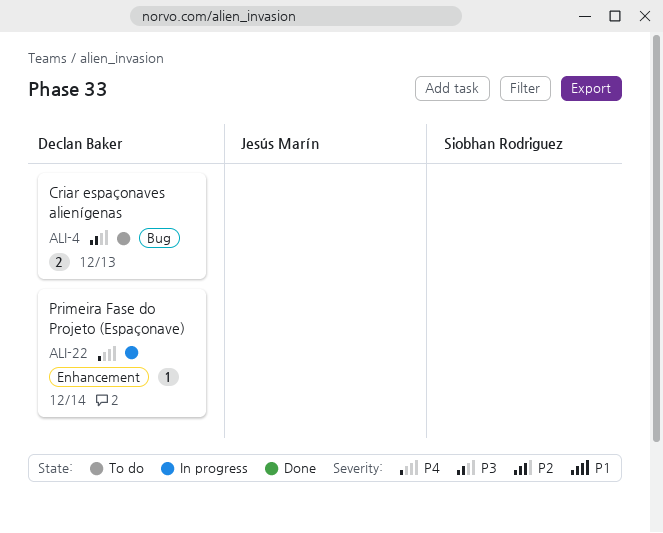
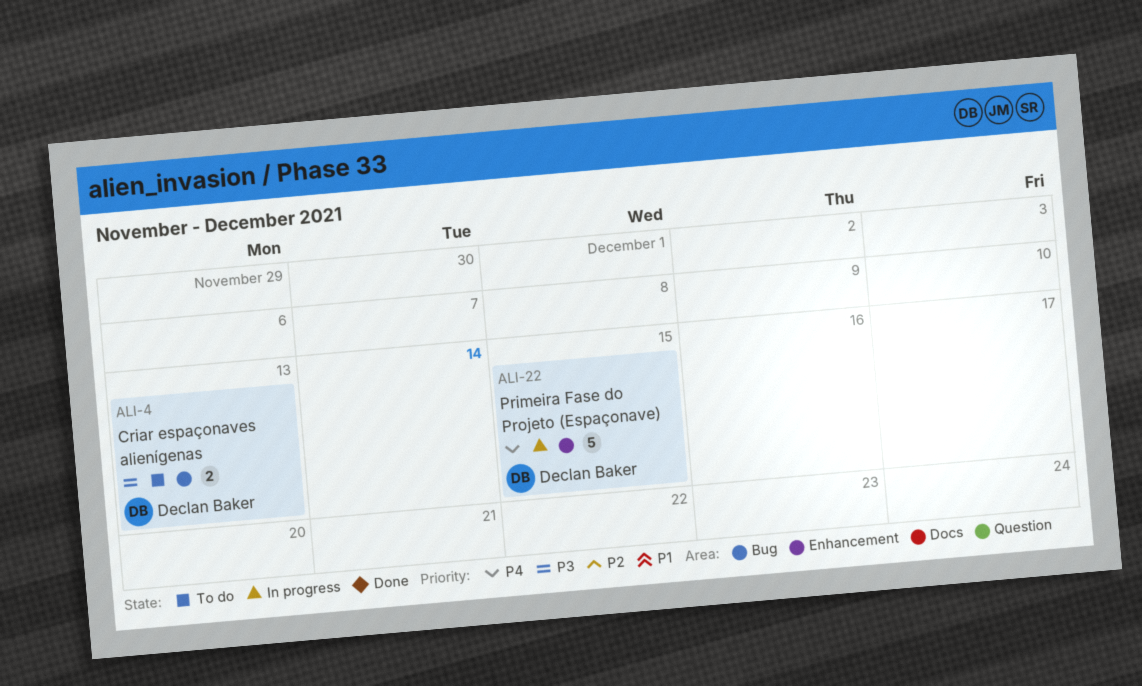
ALI-22, estimate: 1 -> 5
ALI-22, due: Dec 14 -> Dec 15

